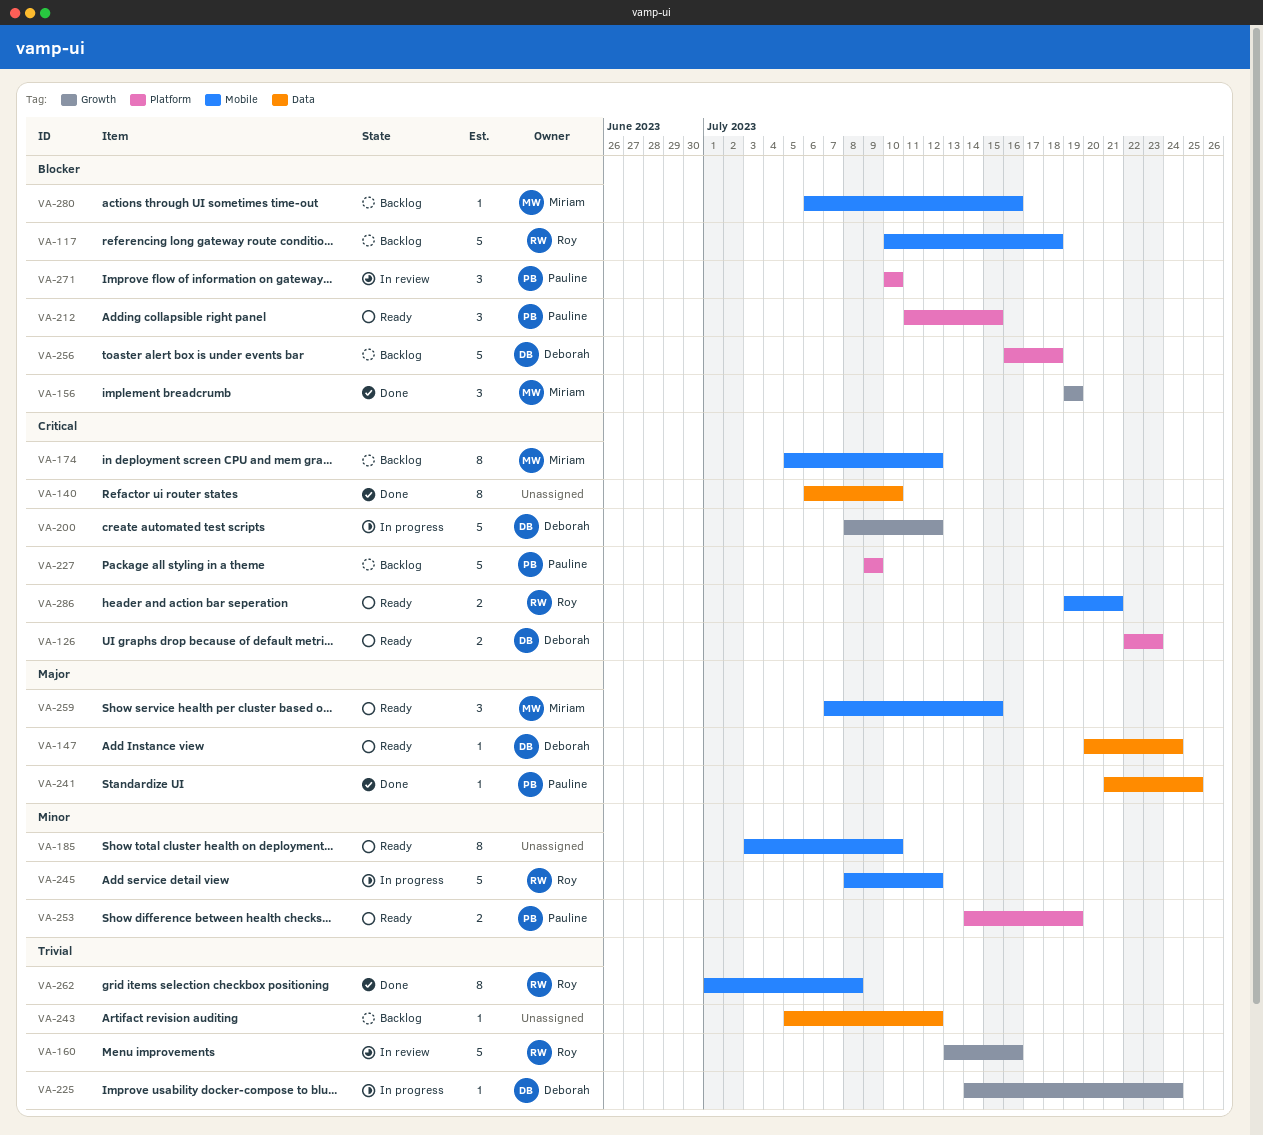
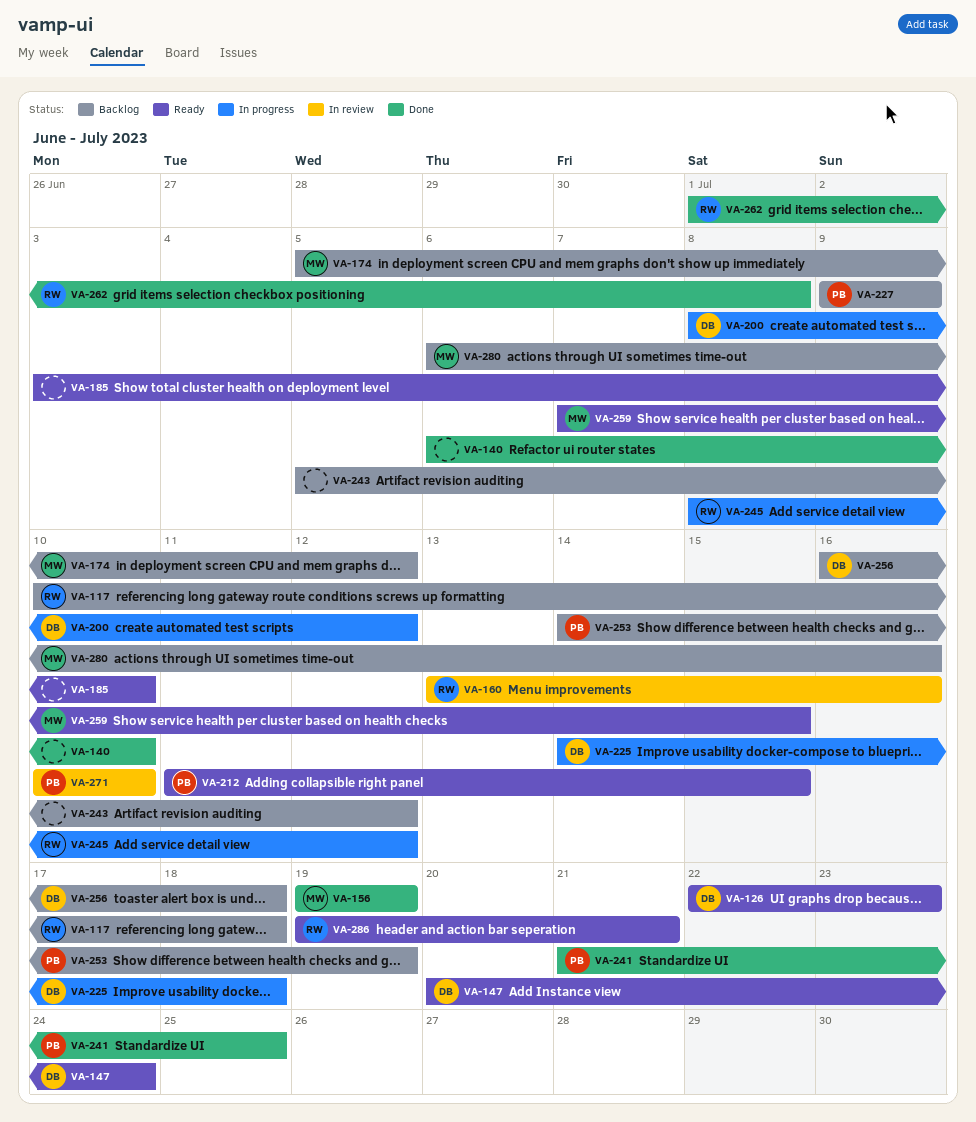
VA-225, due: Jul 24 -> Jul 18
VA-253, status: Ready -> Backlog

